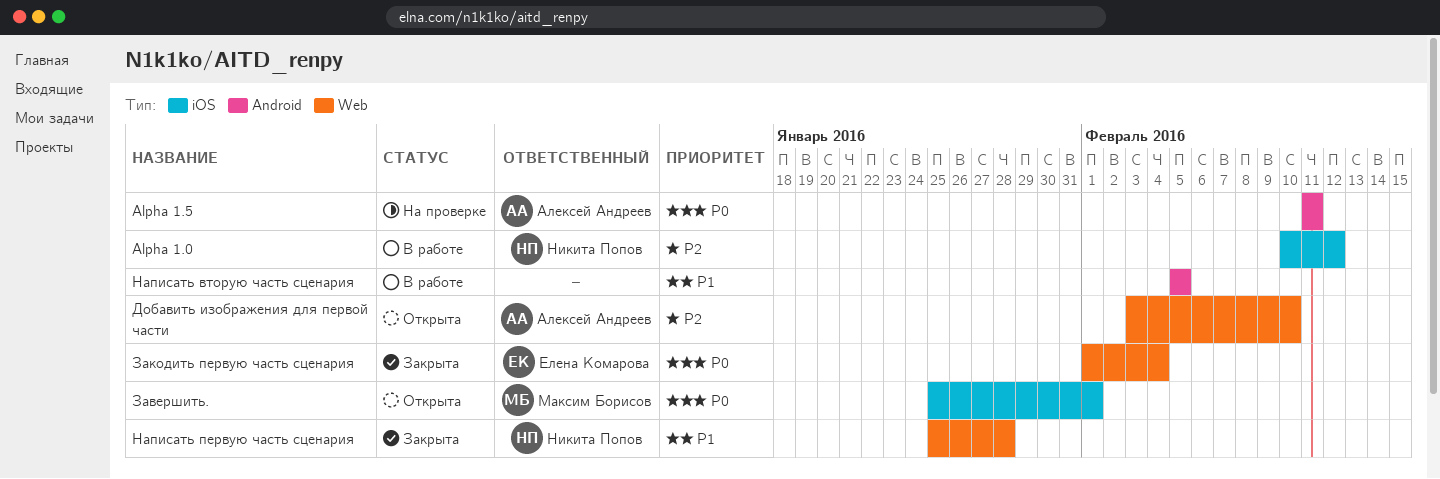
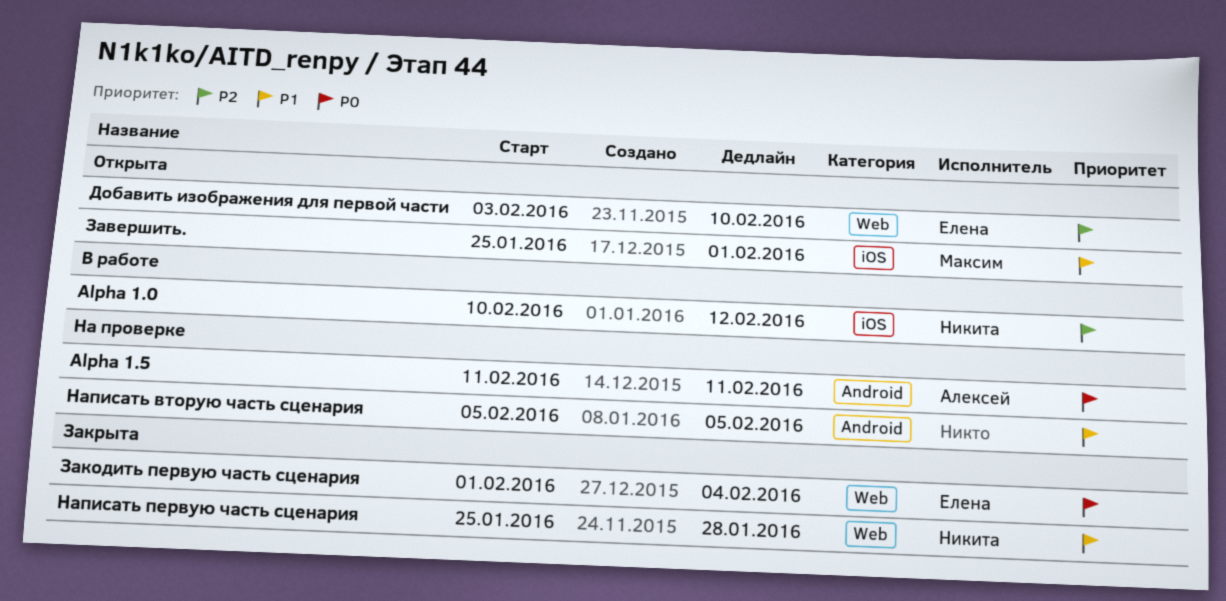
Добавить изображения для первой части, owner: Алексей Андреев -> Елена Комарова
Завершить., priority: P0 -> P1
Написать вторую часть сценария, status: В работе -> На проверке

